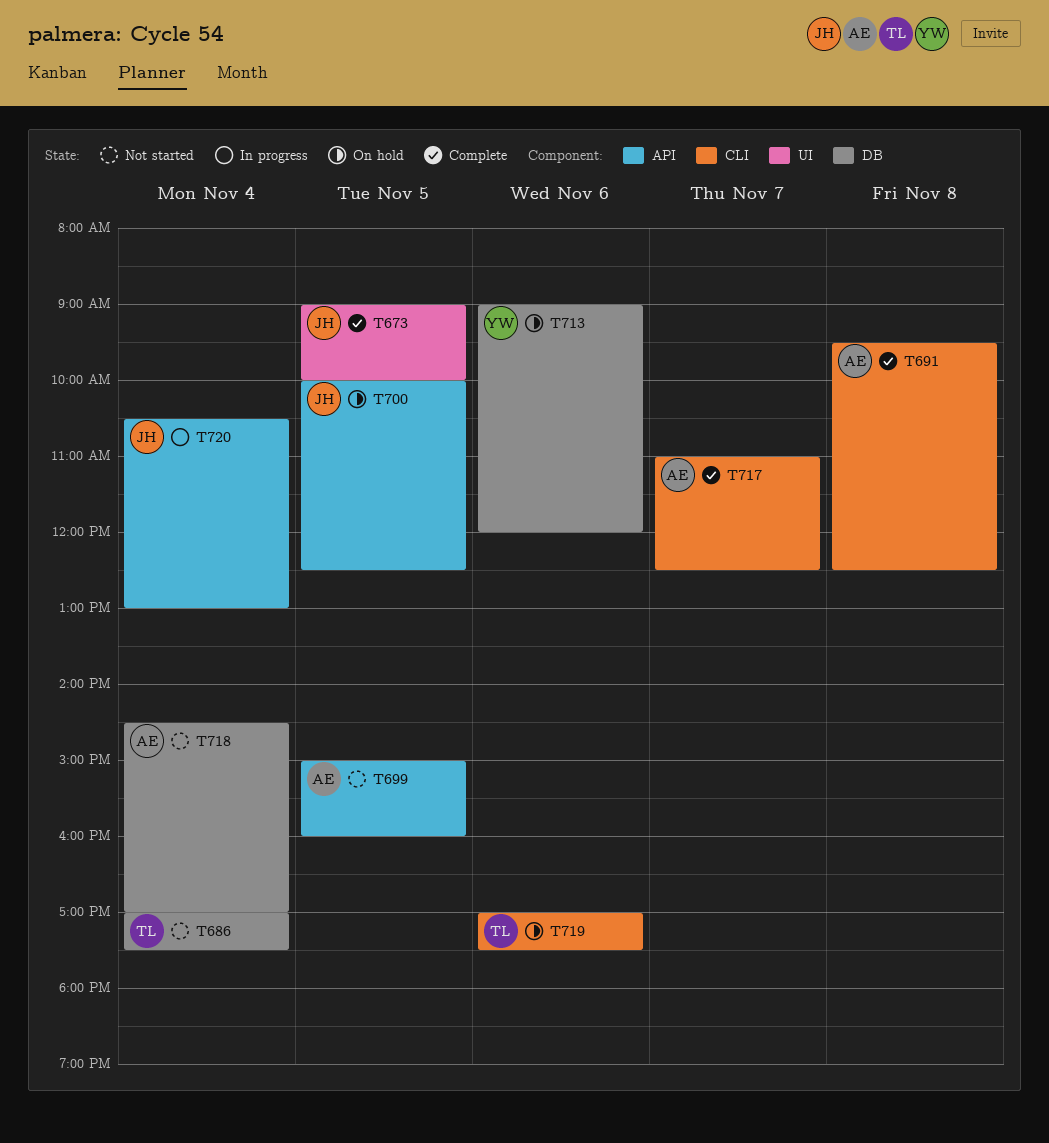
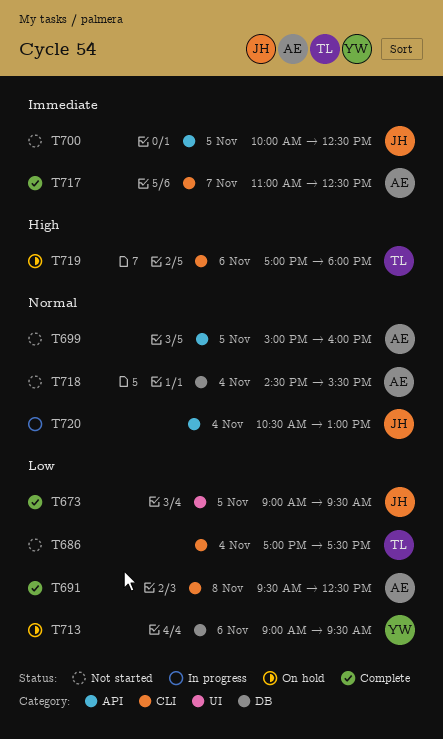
T673, ends: 10:00 -> 09:30
T686, label: DB -> CLI
T700, status: On hold -> Not started
T713, ends: 12:00 -> 09:30
T718, ends: 17:00 -> 15:30
T719, ends: 17:30 -> 18:00

